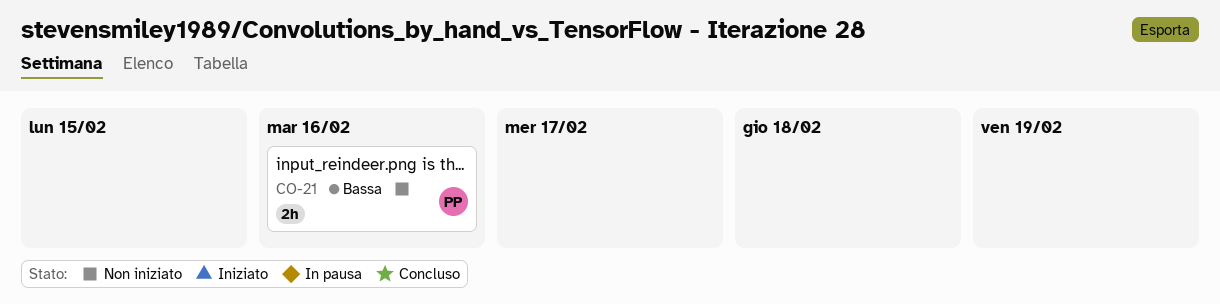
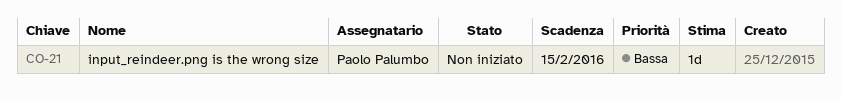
CO-21, estimate: 2h -> 1d
CO-21, due: Feb 16 -> Feb 15

